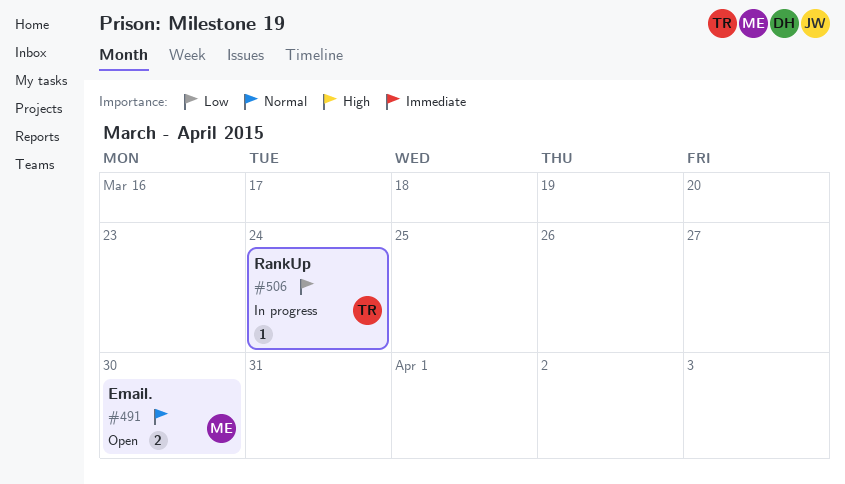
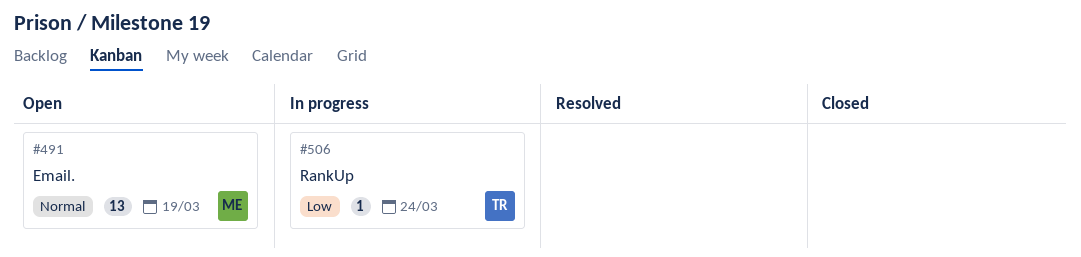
#491, estimate: 2 -> 13
#491, due: Mar 30 -> Mar 19

